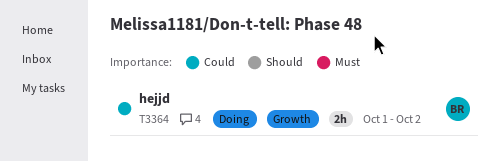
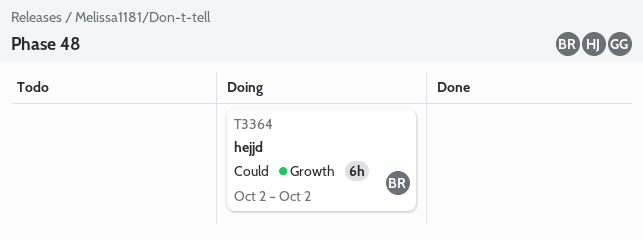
T3364, estimate: 2h -> 6h
T3364, start: Oct 1 -> Oct 2

